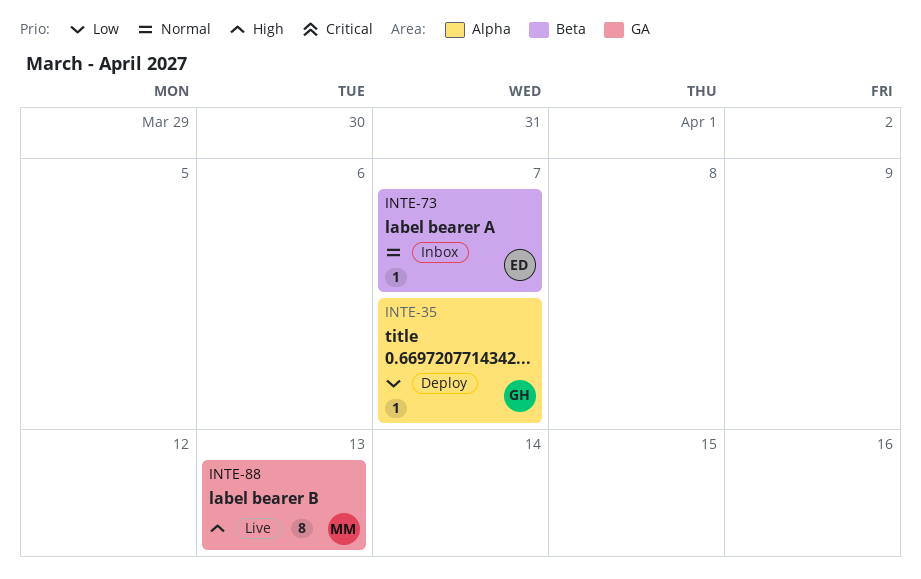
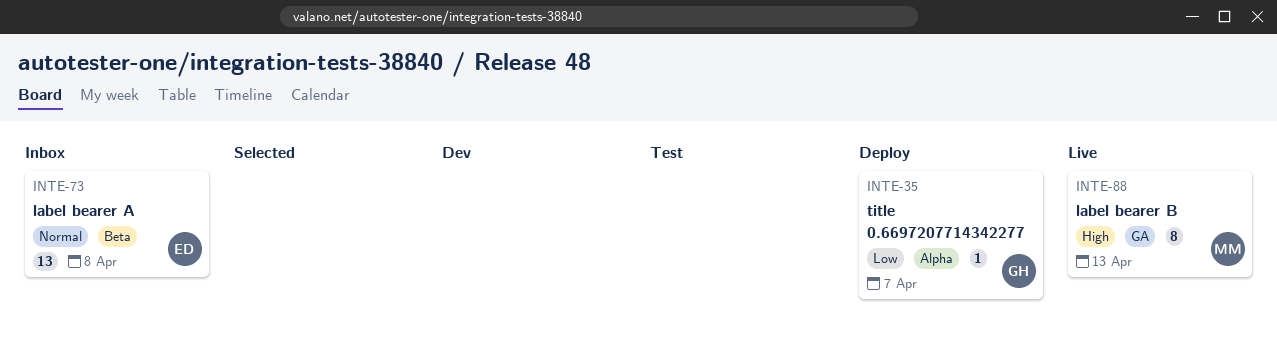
INTE-73, estimate: 1 -> 13
INTE-73, due: Apr 7 -> Apr 8

